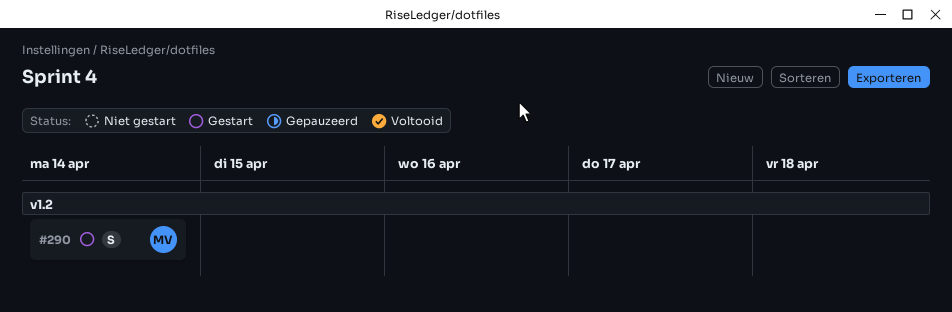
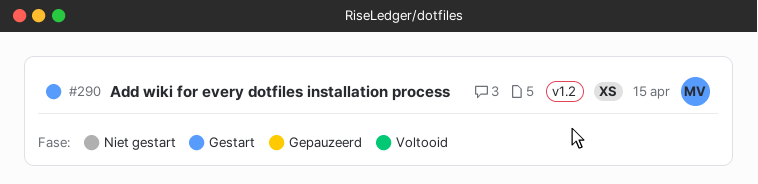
#290, estimate: S -> XS
#290, due: Apr 14 -> Apr 15

